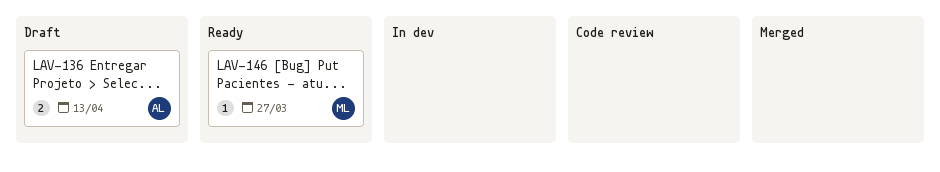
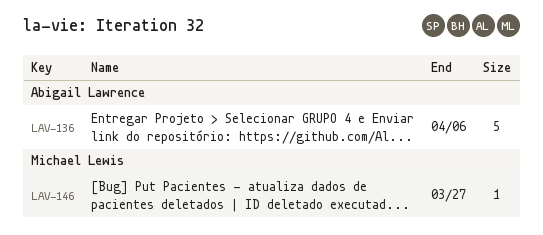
LAV-136, estimate: 2 -> 5
LAV-136, due: Apr 13 -> Apr 6

